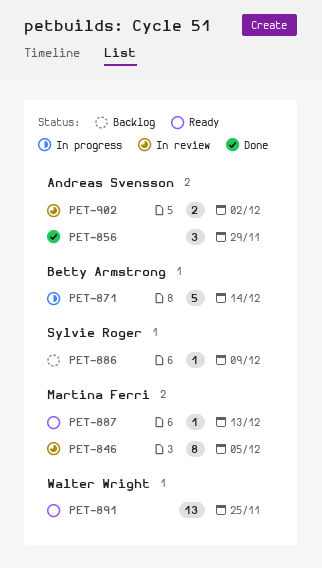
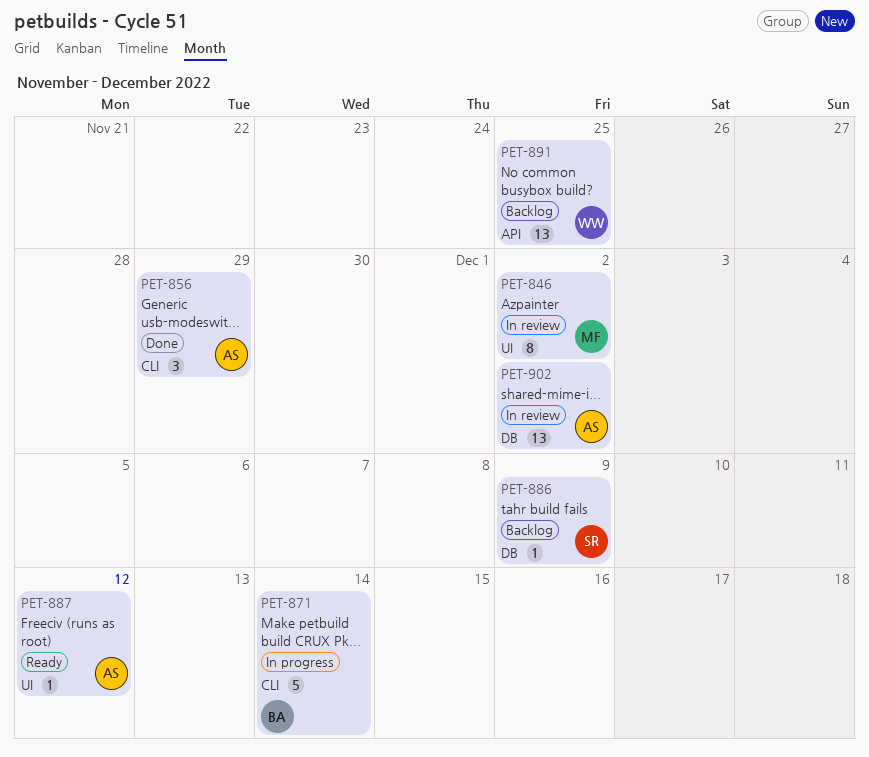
PET-846, due: Dec 5 -> Dec 2
PET-887, owner: Martina Ferri -> Andreas Svensson
PET-887, due: Dec 13 -> Dec 12
PET-891, status: Ready -> Backlog
PET-902, estimate: 2 -> 13

